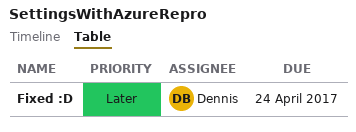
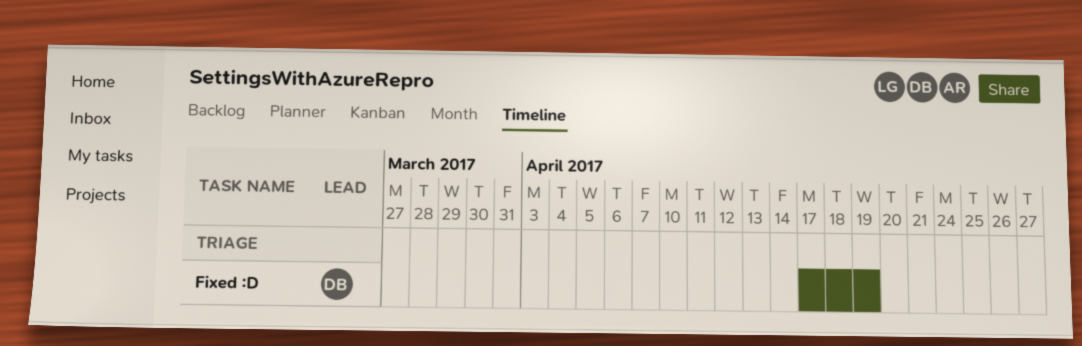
Fixed :D, due: Apr 24 -> Apr 19

